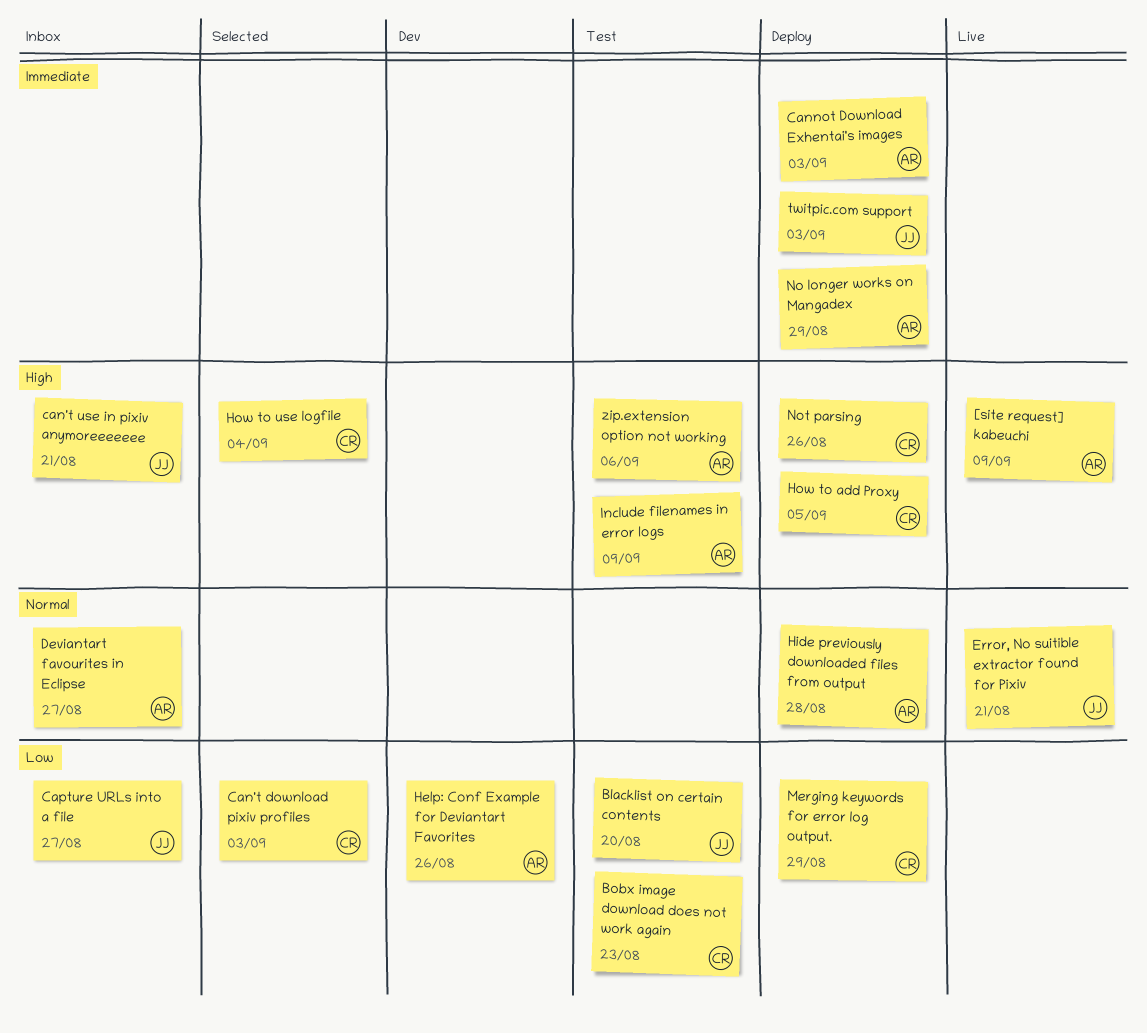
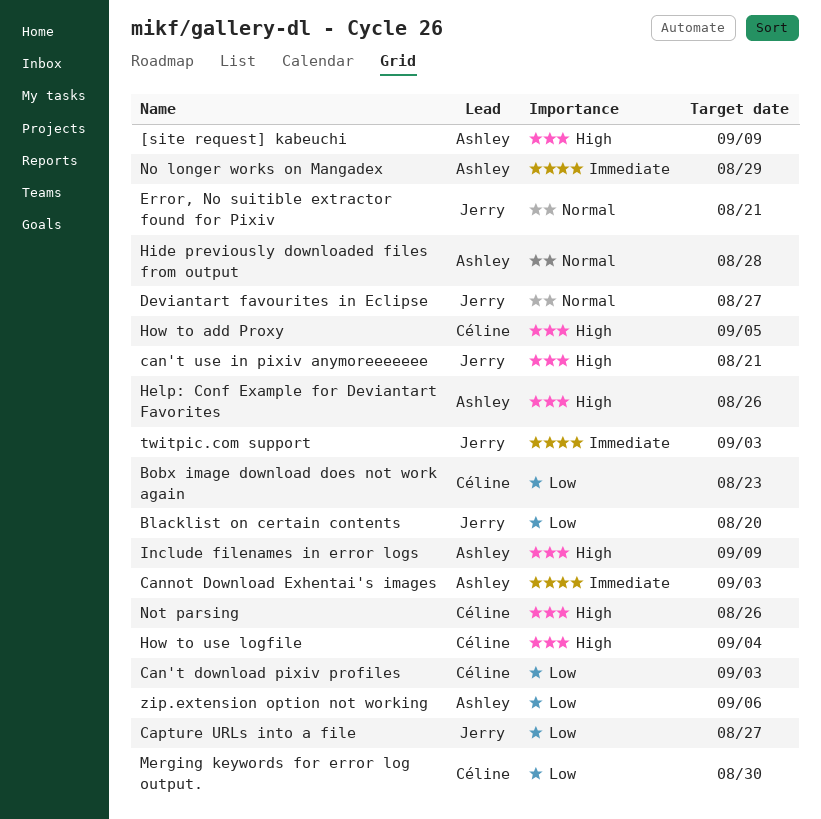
Deviantart favourites in Eclipse, owner: Ashley -> Jerry
Help: Conf Example for Deviantart Favorites, priority: Low -> High
Merging keywords for error log output., due: Aug 29 -> Aug 30
zip.extension option not working, priority: High -> Low

